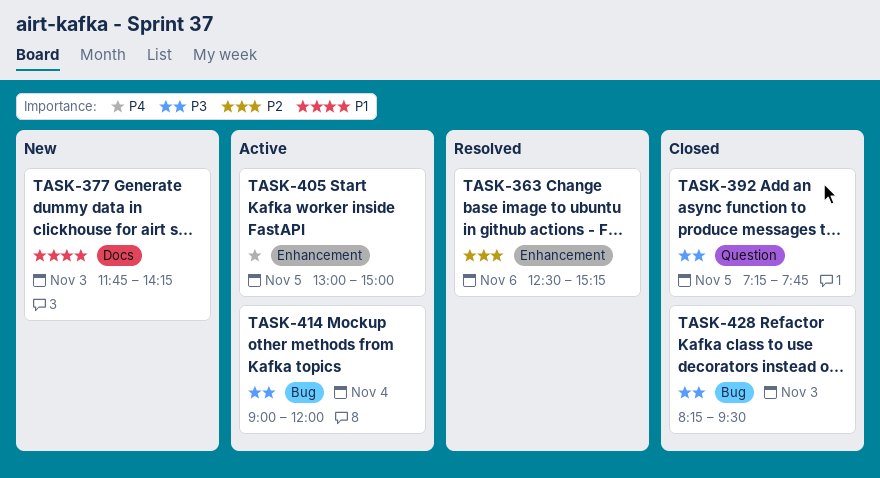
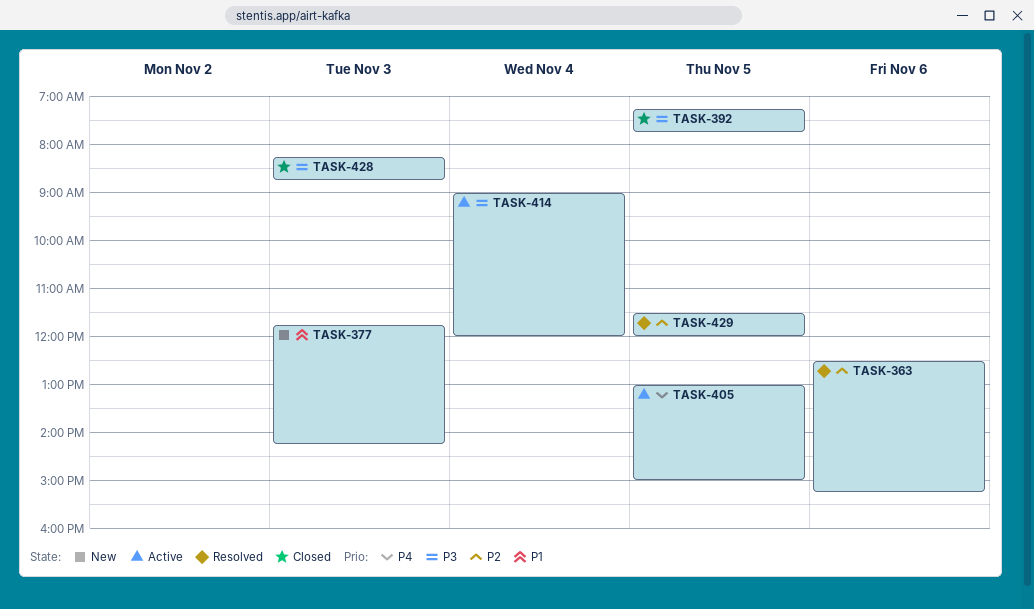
TASK-428, ends: 09:30 -> 08:45
TASK-429: none -> present

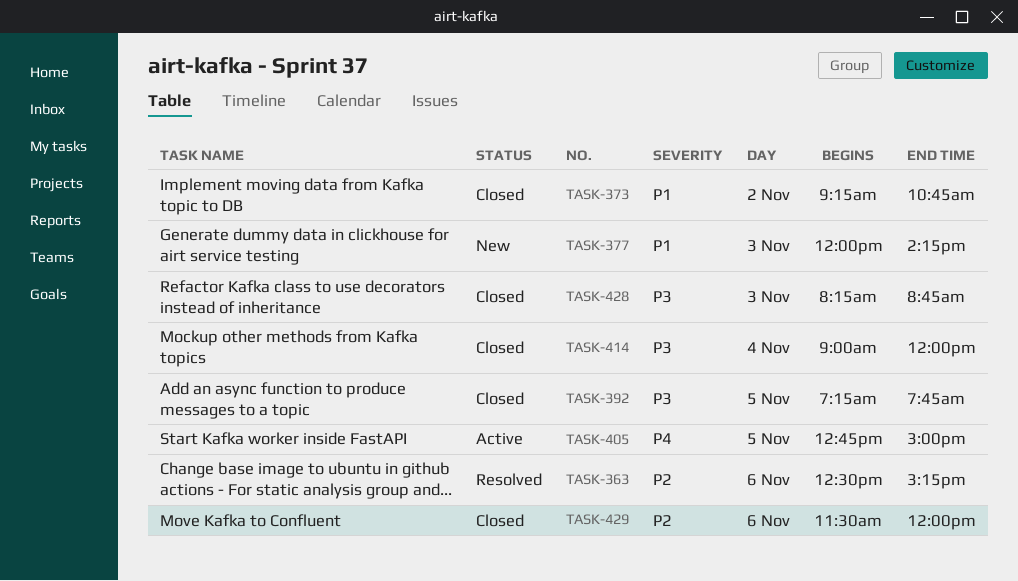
TASK-373: none -> present
TASK-377, begins: 11:45 -> 12:00
TASK-405, begins: 13:00 -> 12:45
TASK-414, status: Active -> Closed
TASK-429, status: Resolved -> Closed
TASK-429, day: Nov 5 -> Nov 6

